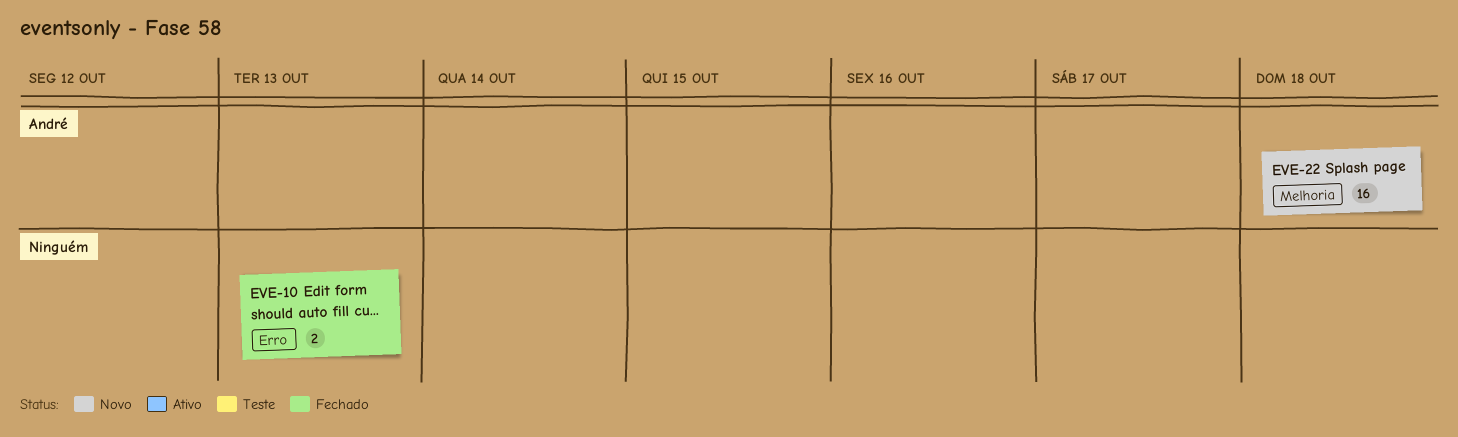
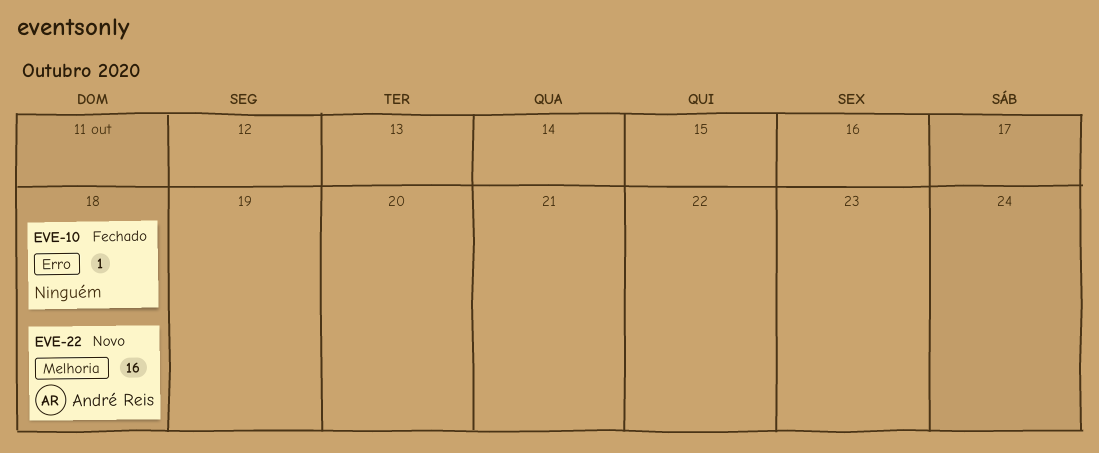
EVE-10, estimate: 2 -> 1
EVE-10, due: Oct 13 -> Oct 18

